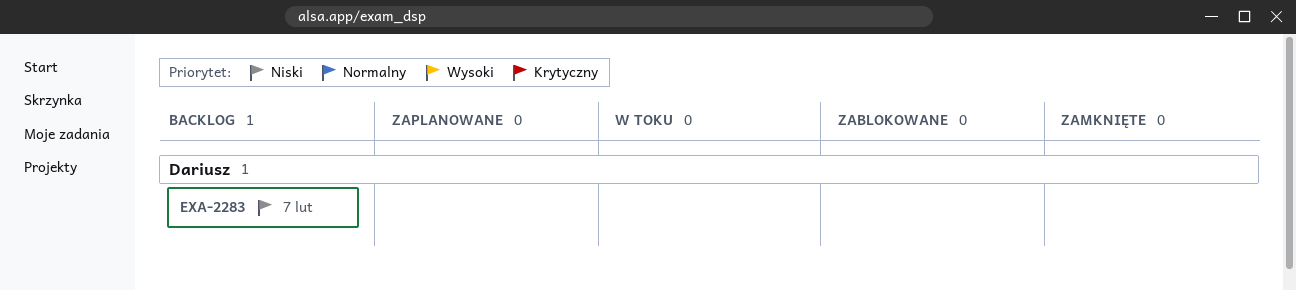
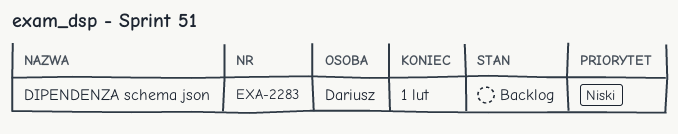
EXA-2283, due: Feb 7 -> Feb 1

